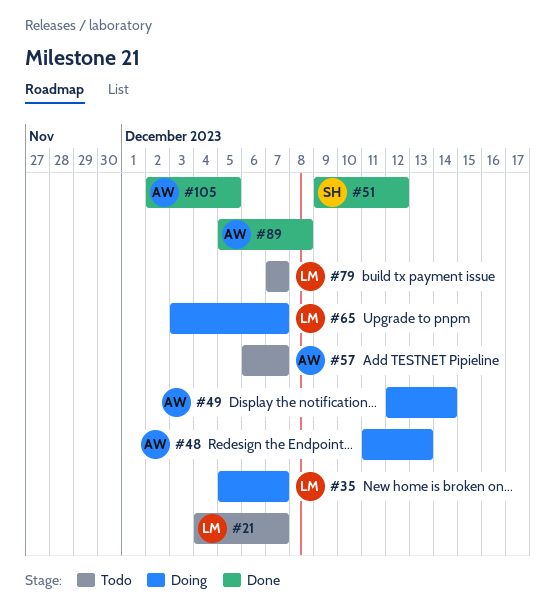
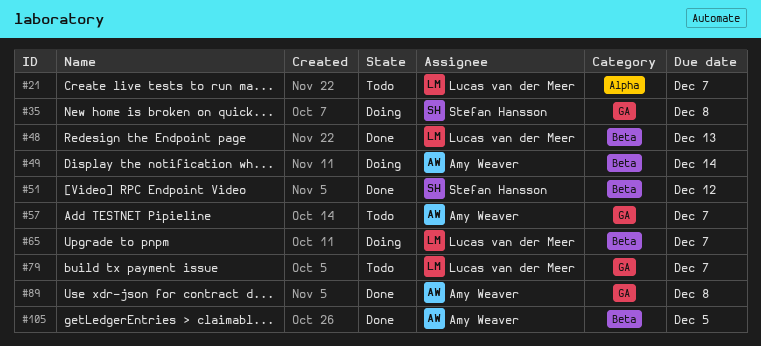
#35, owner: Lucas van der Meer -> Stefan Hansson
#35, due: Dec 7 -> Dec 8
#48, status: Doing -> Done
#48, owner: Amy Weaver -> Lucas van der Meer

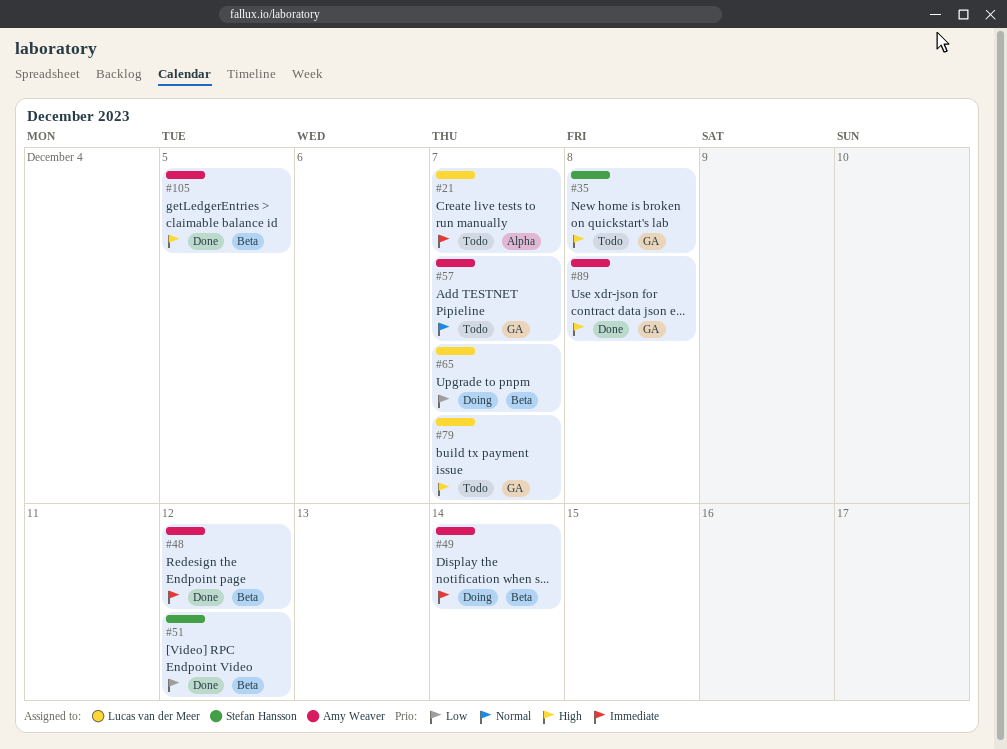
#35, status: Doing -> Todo
#48, owner: Lucas van der Meer -> Amy Weaver
#48, due: Dec 13 -> Dec 12

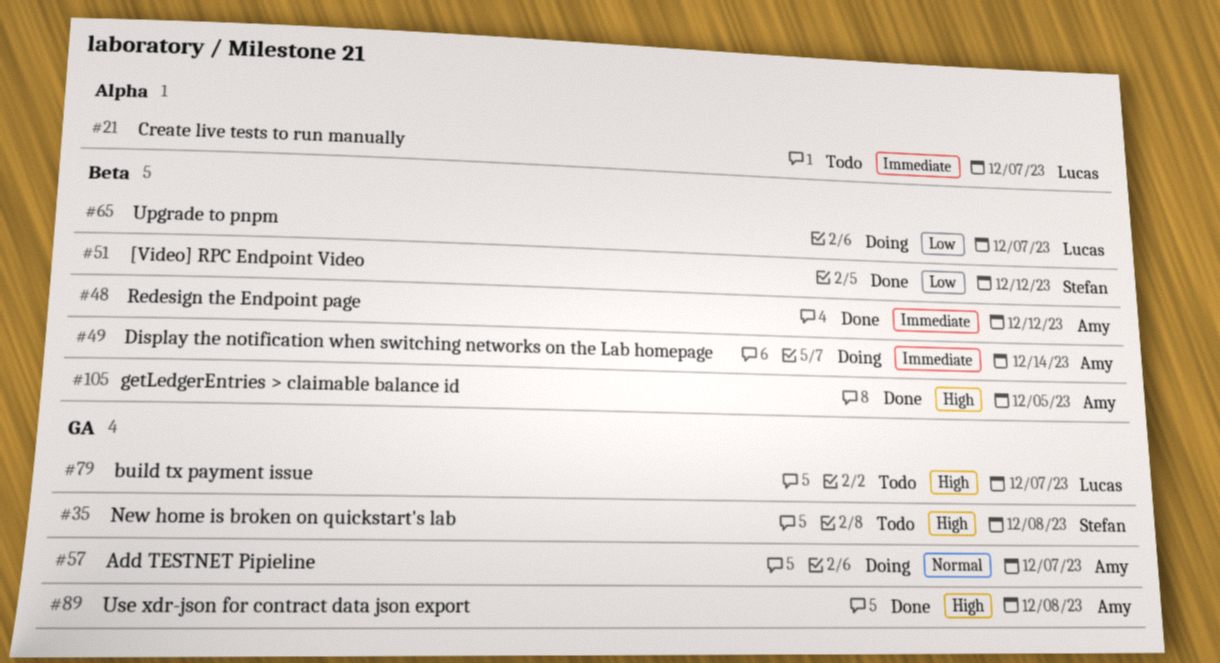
#57, status: Todo -> Doing

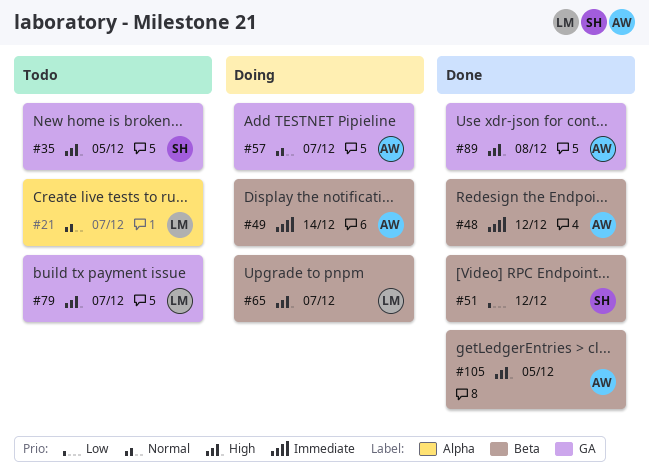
#21, priority: Immediate -> Normal
#35, due: Dec 8 -> Dec 5
#65, priority: Low -> High

